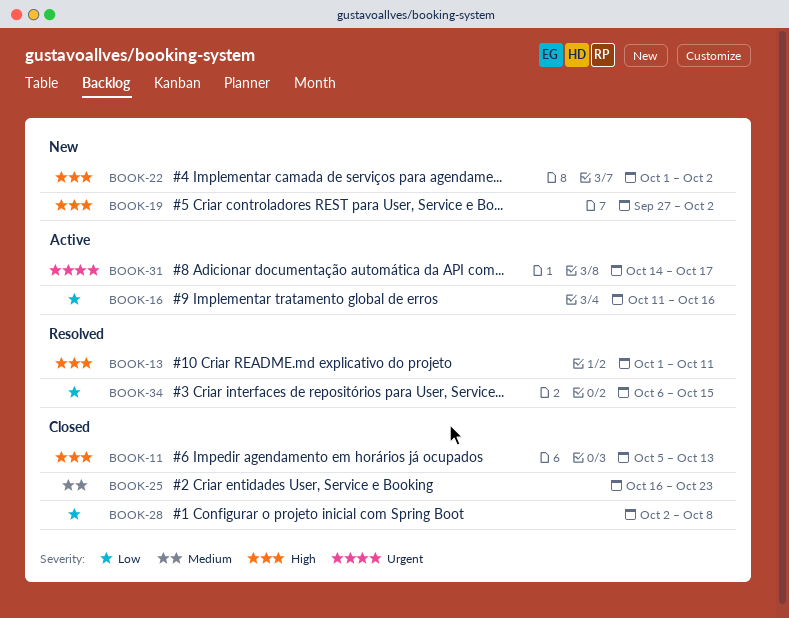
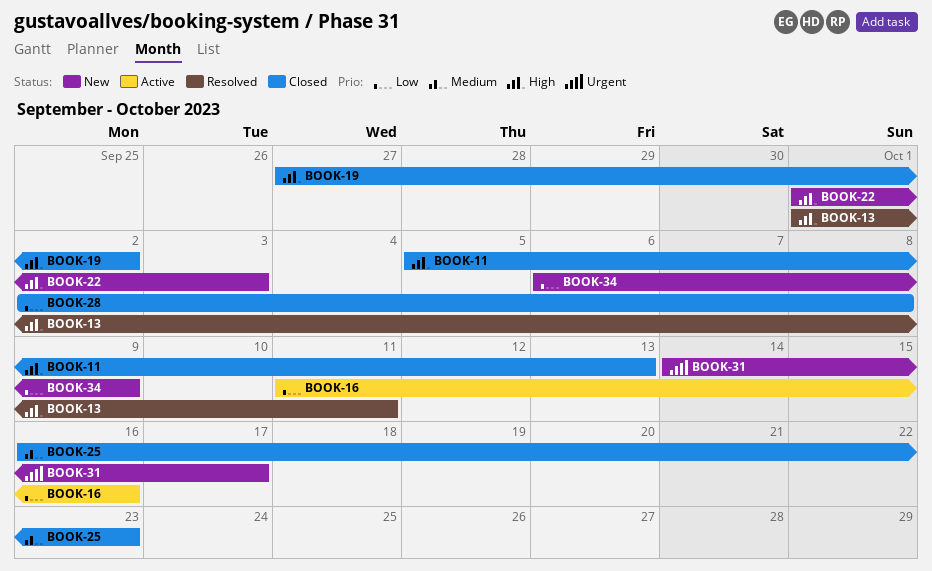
BOOK-19, status: New -> Closed
BOOK-22, due: Oct 2 -> Oct 3
BOOK-31, status: Active -> New
BOOK-34, status: Resolved -> New
BOOK-34, due: Oct 15 -> Oct 9

